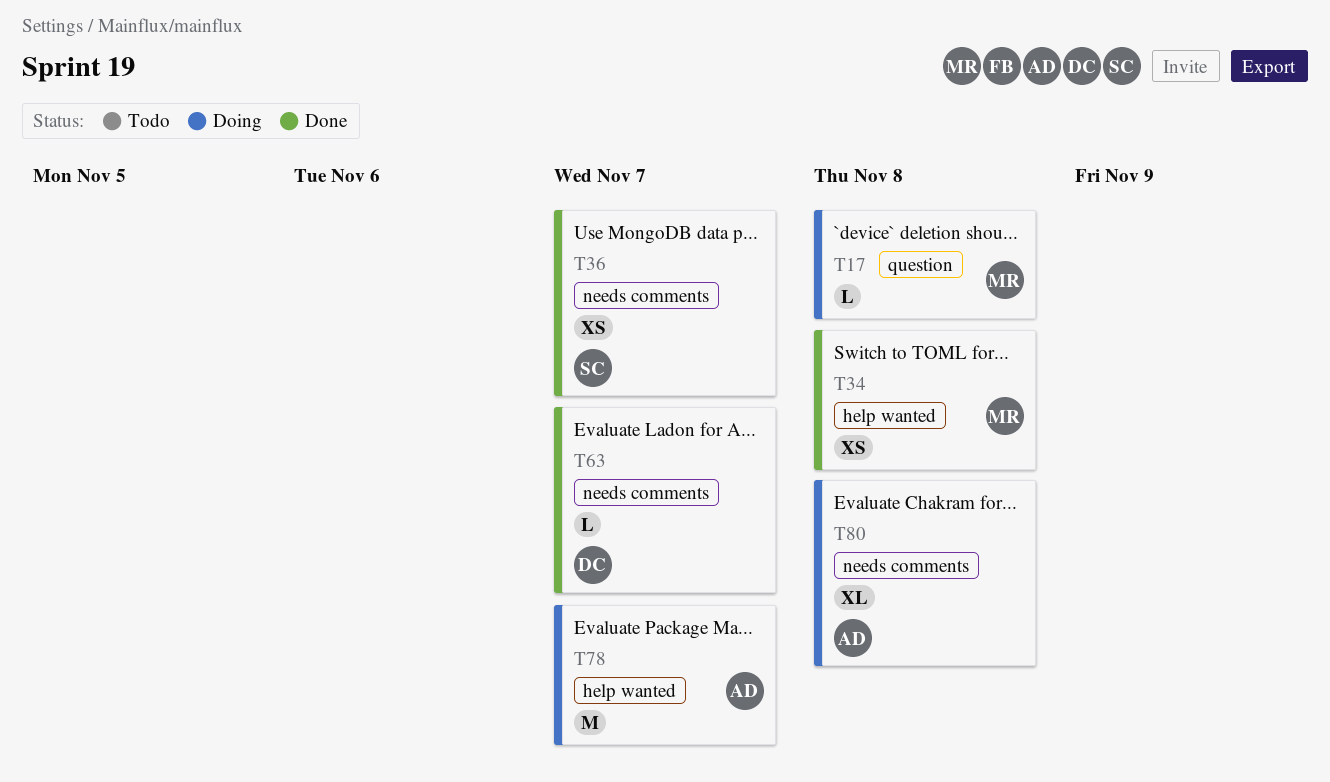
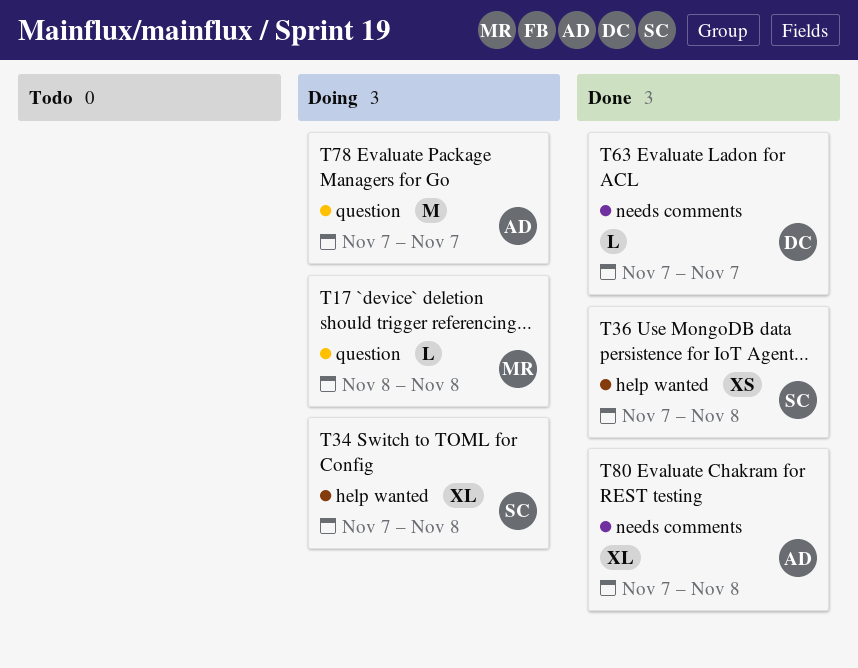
T34, status: Done -> Doing
T34, owner: MR -> SC
T34, estimate: XS -> XL
T36, label: needs comments -> help wanted
T36, due: Nov 7 -> Nov 8
T78, label: help wanted -> question
T80, status: Doing -> Done

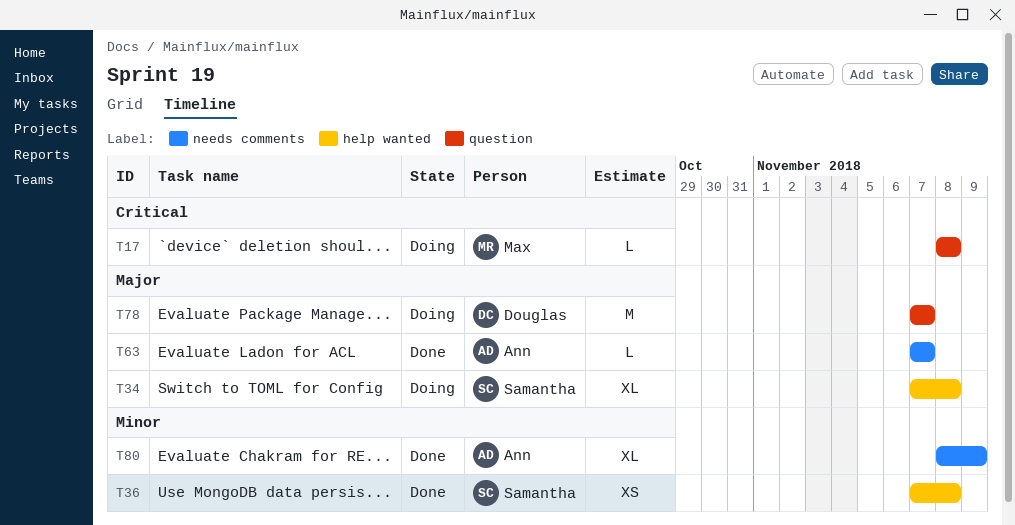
T63, owner: Douglas -> Ann
T78, owner: Ann -> Douglas
T80, start: Nov 7 -> Nov 8
T80, due: Nov 8 -> Nov 9

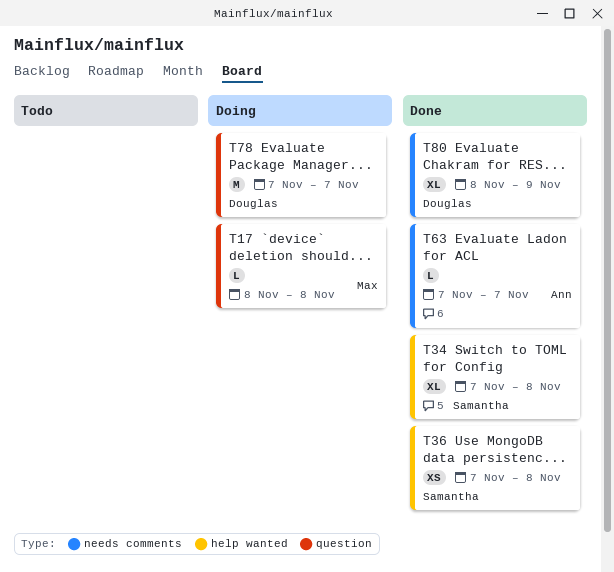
T34, status: Doing -> Done
T80, owner: Ann -> Douglas

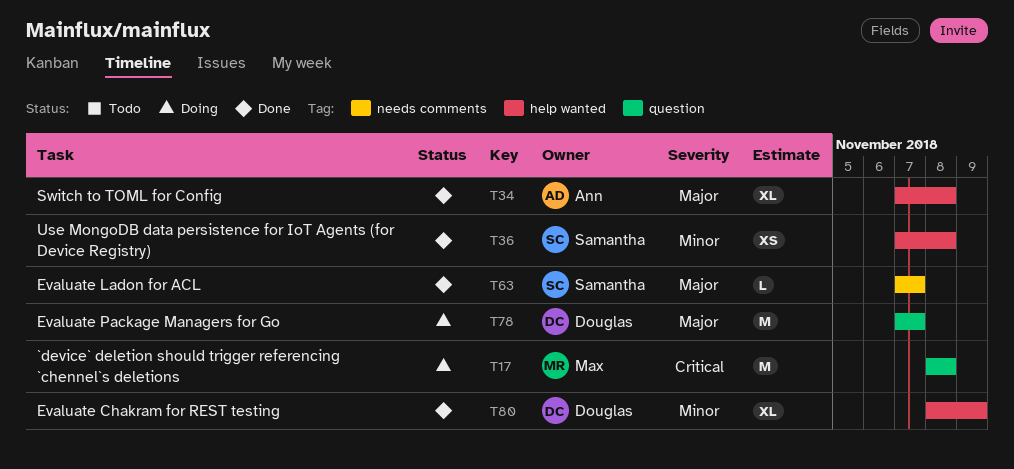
T17, estimate: L -> M
T34, owner: Samantha -> Ann
T63, owner: Ann -> Samantha
T80, label: needs comments -> help wanted

